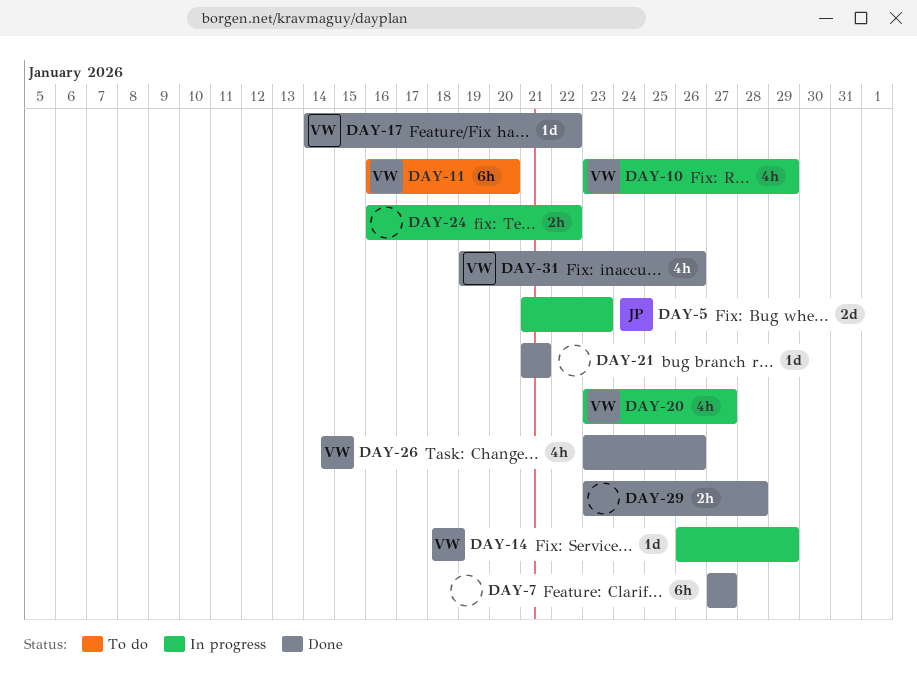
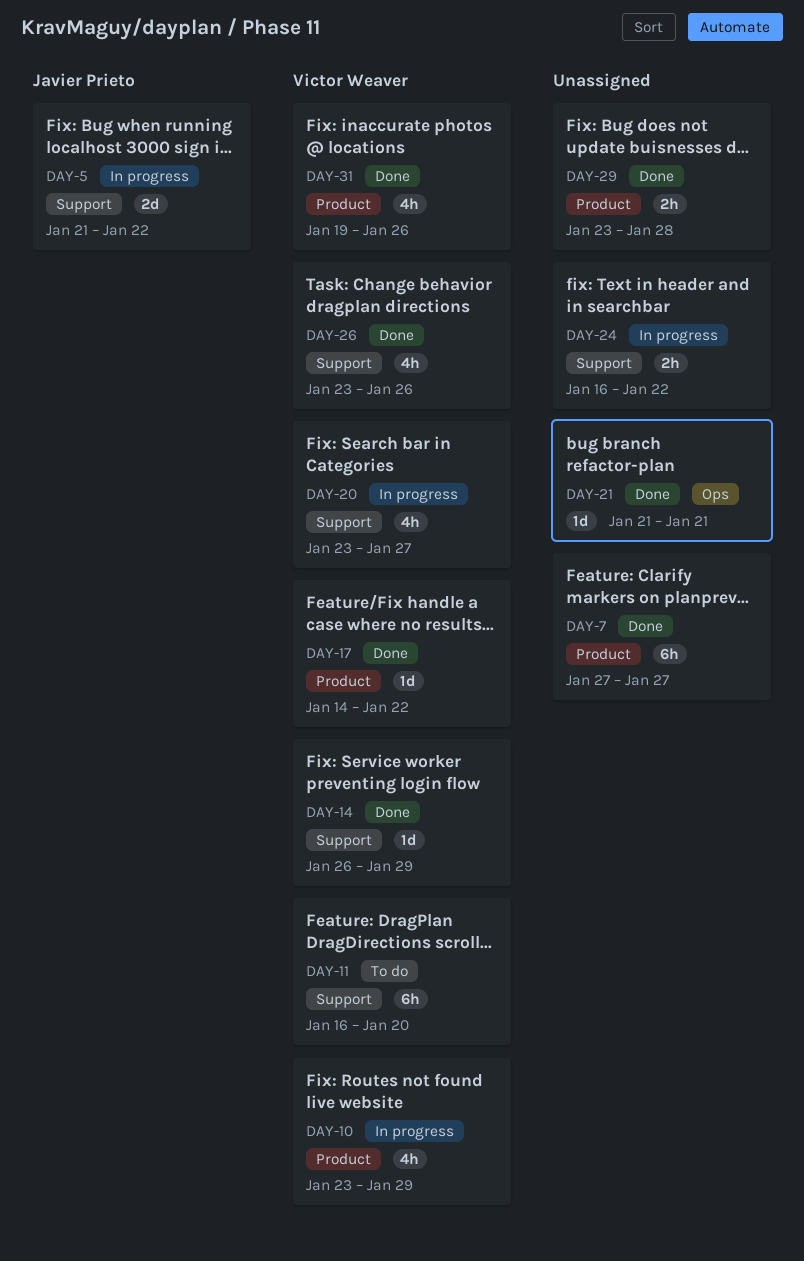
DAY-5, due: Jan 23 -> Jan 22
DAY-14, status: In progress -> Done

